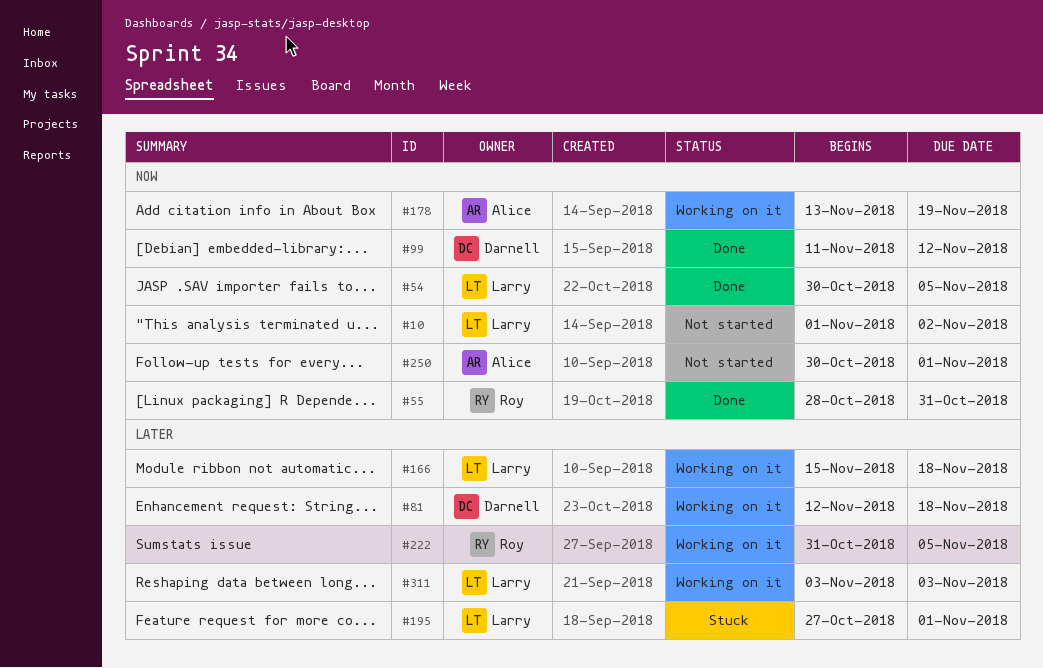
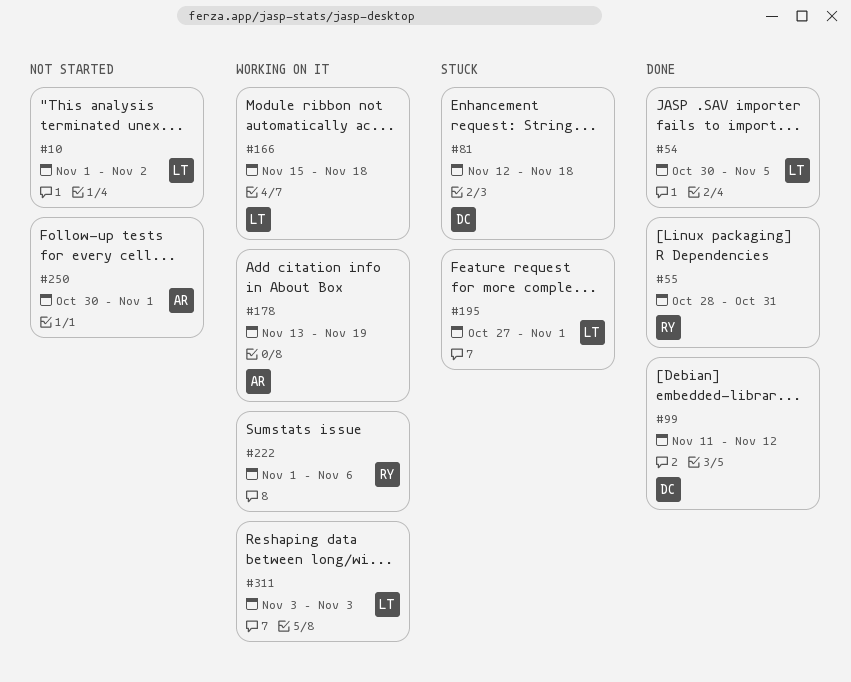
#81, status: Working on it -> Stuck
#222, start: Oct 31 -> Nov 1
#222, due: Nov 5 -> Nov 6

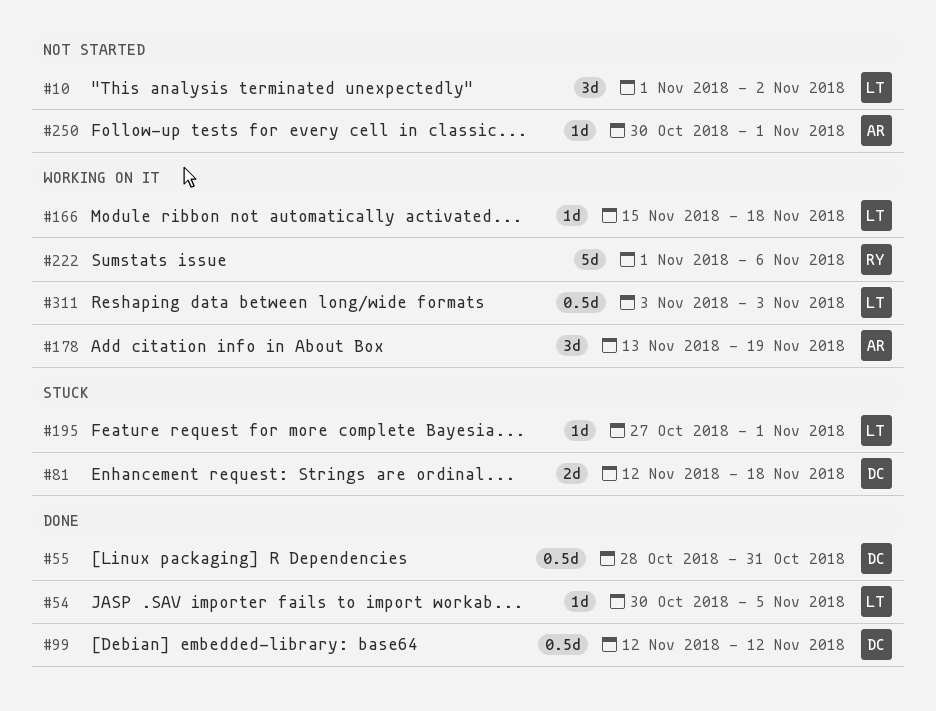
#55, owner: RY -> DC
#99, start: Nov 11 -> Nov 12

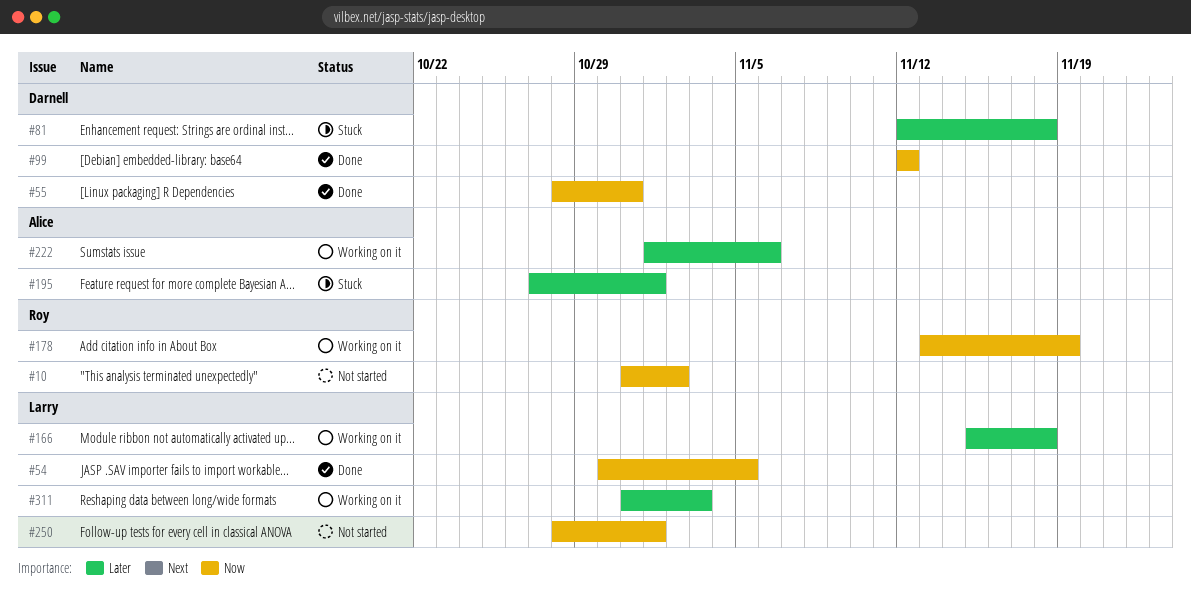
#10, owner: Larry -> Roy
#10, start: Nov 1 -> Oct 31
#178, owner: Alice -> Roy
#195, owner: Larry -> Alice
#222, owner: Roy -> Alice
#250, owner: Alice -> Larry
#250, start: Oct 30 -> Oct 28
#311, start: Nov 3 -> Oct 31

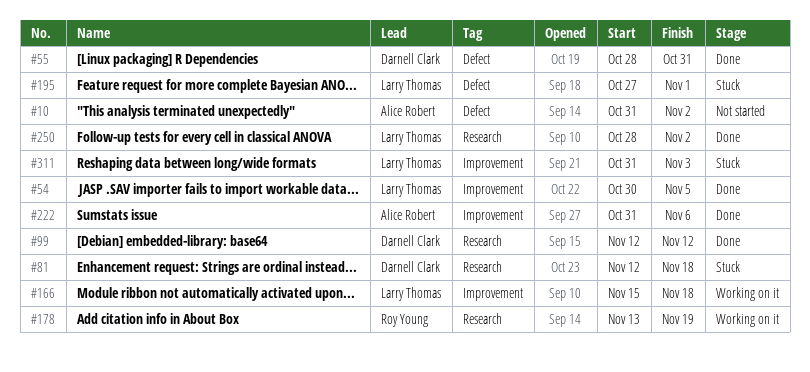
#10, owner: Roy Young -> Alice Robert
#195, owner: Alice Robert -> Larry Thomas
#222, status: Working on it -> Done
#222, start: Nov 1 -> Oct 31
#250, status: Not started -> Done
#250, due: Nov 1 -> Nov 2
#311, status: Working on it -> Stuck

